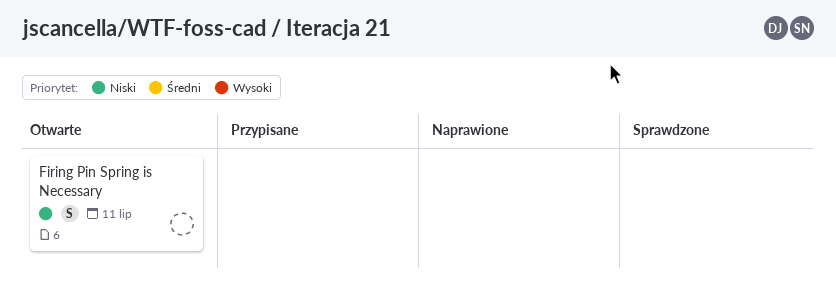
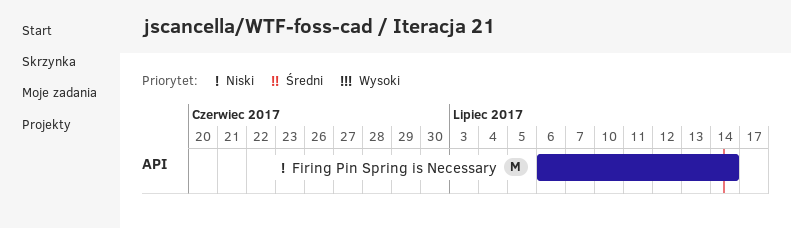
Firing Pin Spring is Necessary, estimate: S -> M
Firing Pin Spring is Necessary, due: Jul 11 -> Jul 14

